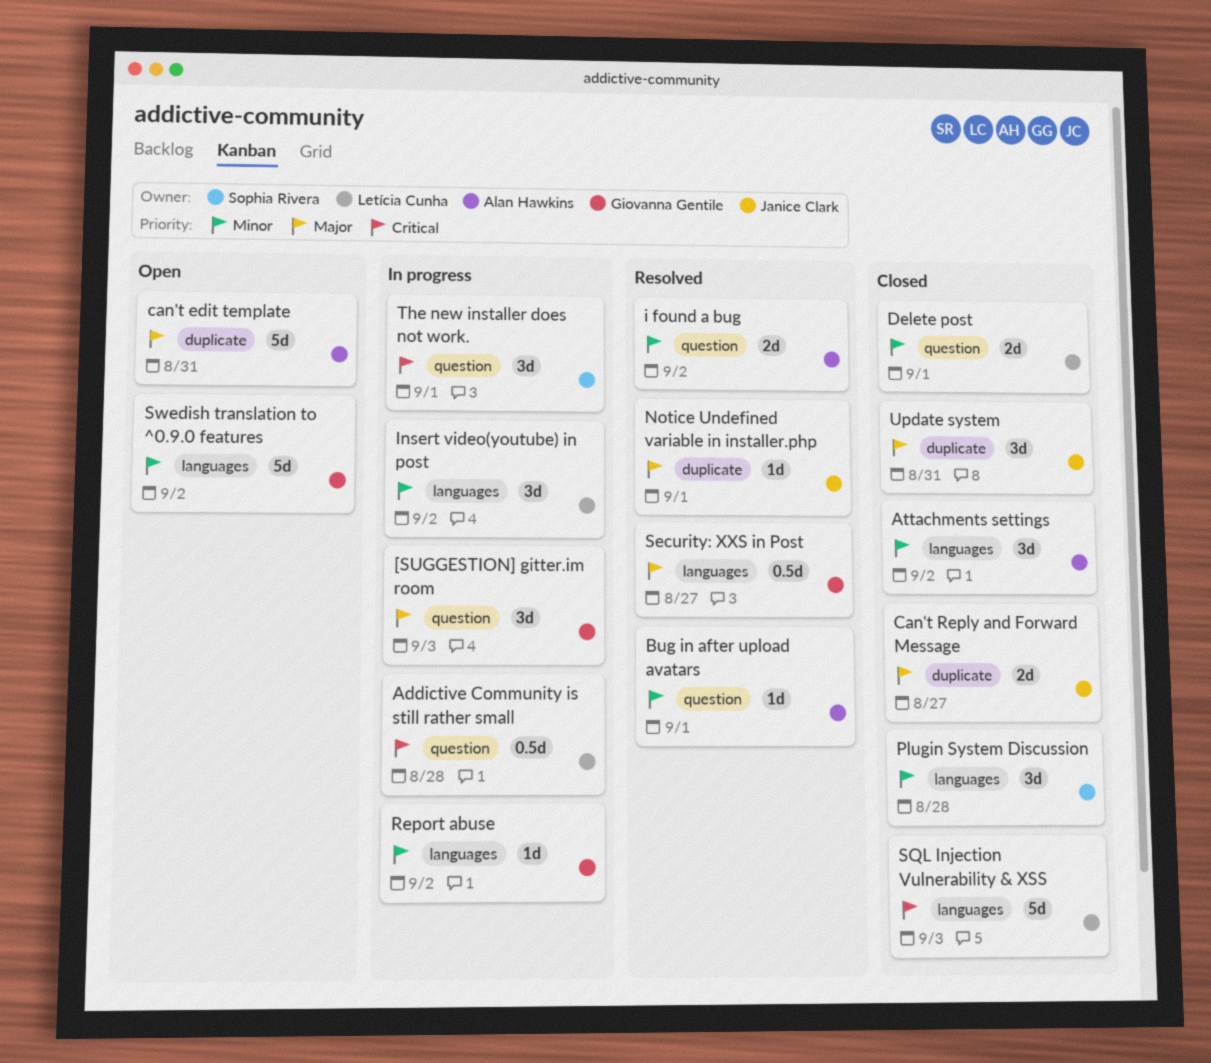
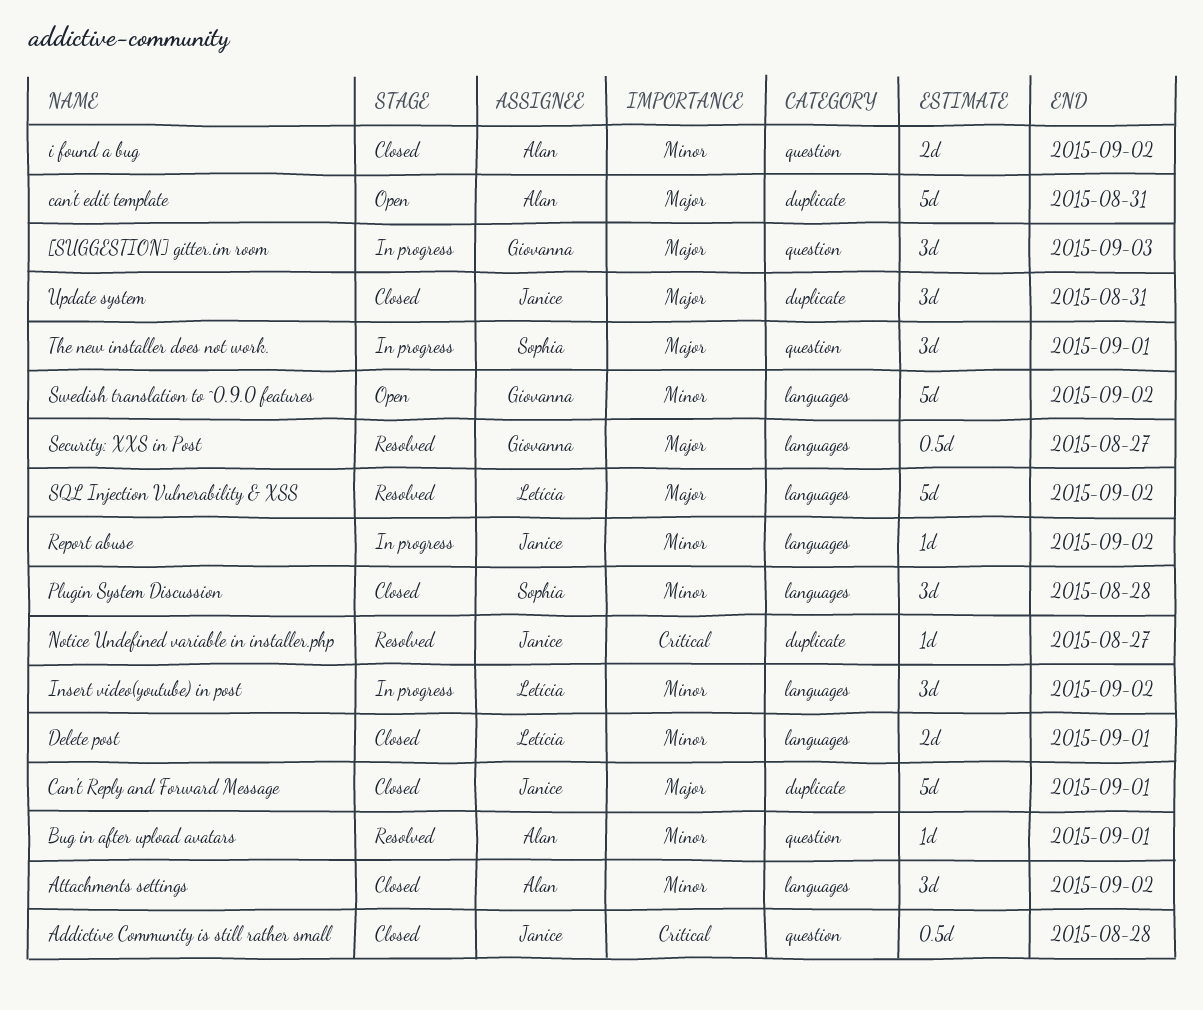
Addictive Community is still rather small, status: In progress -> Closed
Addictive Community is still rather small, owner: Letícia Cunha -> Janice Clark
Can't Reply and Forward Message, estimate: 2d -> 5d
Can't Reply and Forward Message, due: Aug 27 -> Sep 1
Delete post, label: question -> languages
i found a bug, status: Resolved -> Closed
Notice Undefined variable in installer.php, priority: Major -> Critical
Notice Undefined variable in installer.php, due: Sep 1 -> Aug 27
Report abuse, owner: Giovanna Gentile -> Janice Clark
SQL Injection Vulnerability & XSS, status: Closed -> Resolved
SQL Injection Vulnerability & XSS, priority: Critical -> Major
SQL Injection Vulnerability & XSS, due: Sep 3 -> Sep 2
The new installer does not work., priority: Critical -> Major

